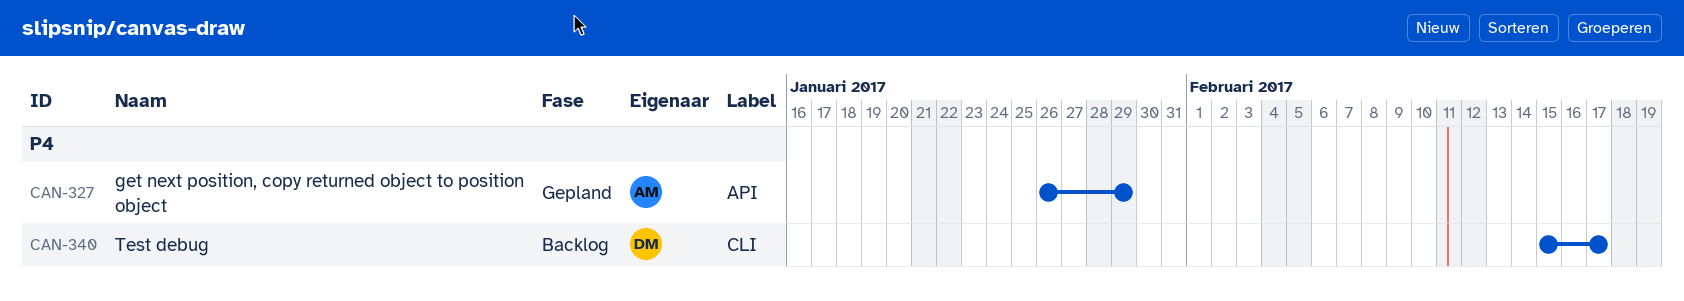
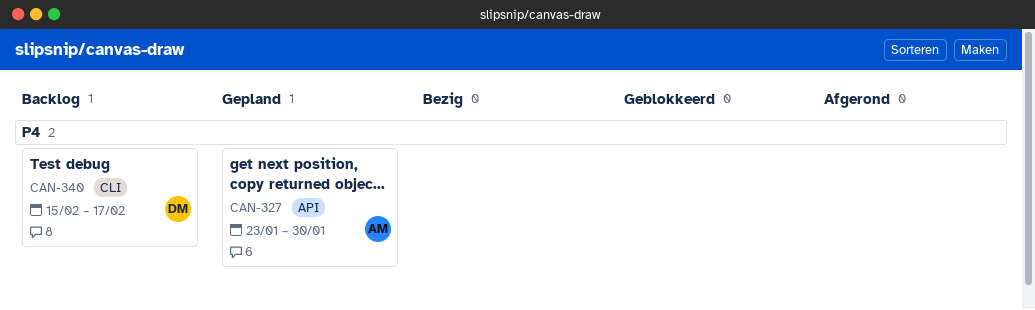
CAN-327, start: Jan 26 -> Jan 23
CAN-327, due: Jan 29 -> Jan 30

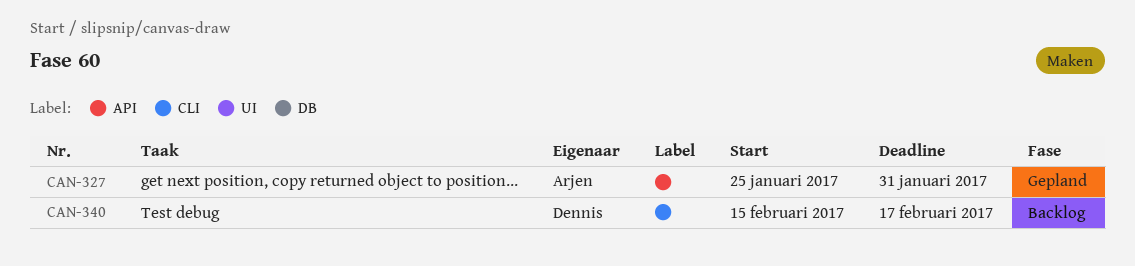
CAN-327, start: Jan 23 -> Jan 25
CAN-327, due: Jan 30 -> Jan 31

